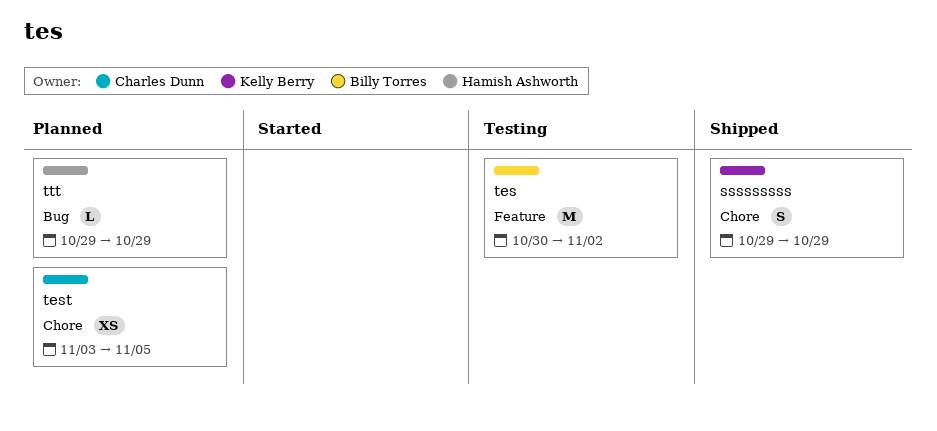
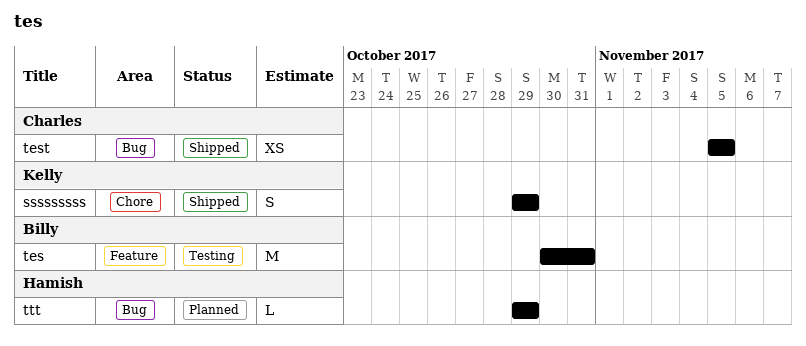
tes, due: Nov 2 -> Oct 31
test, status: Planned -> Shipped
test, label: Chore -> Bug
test, start: Nov 3 -> Nov 5

